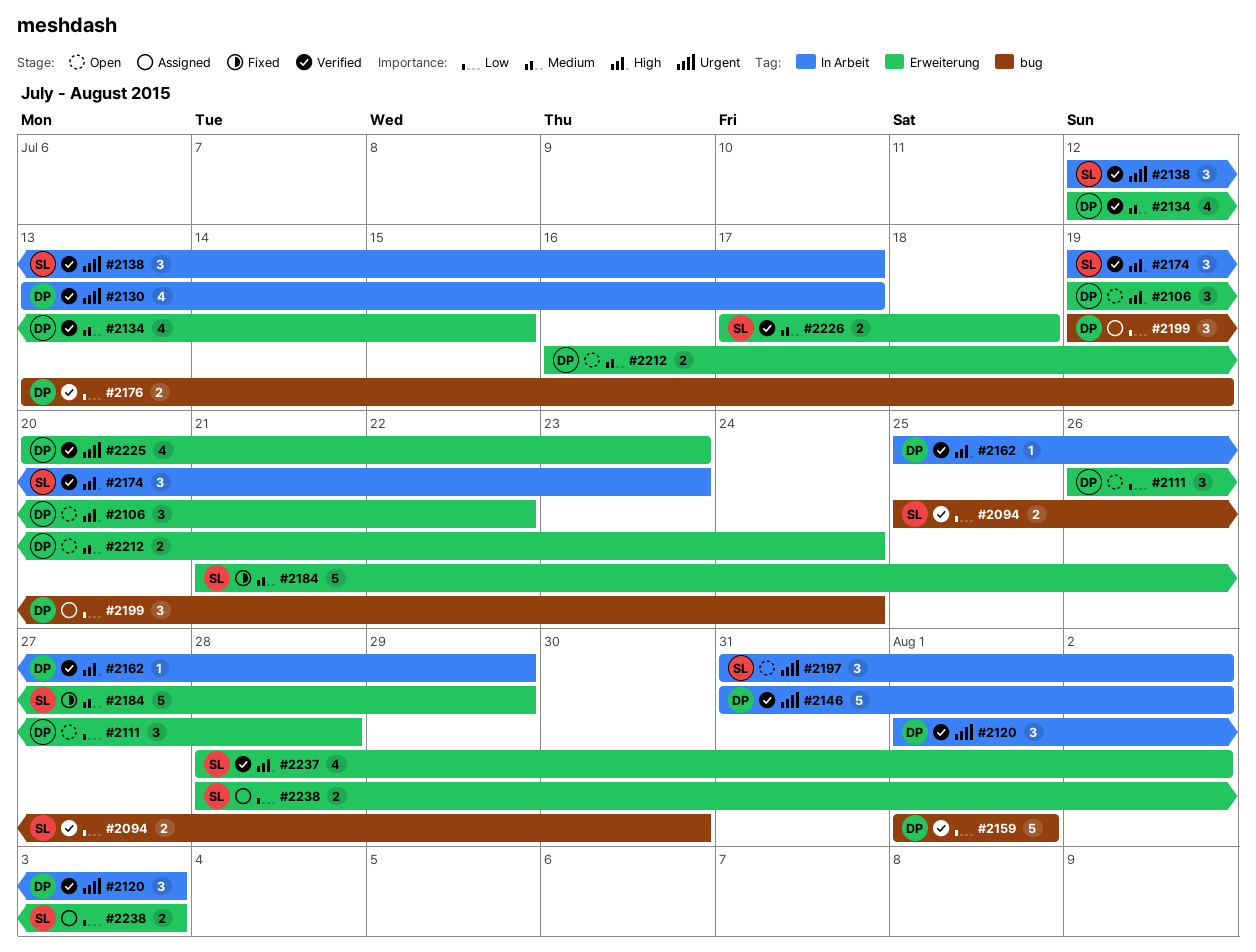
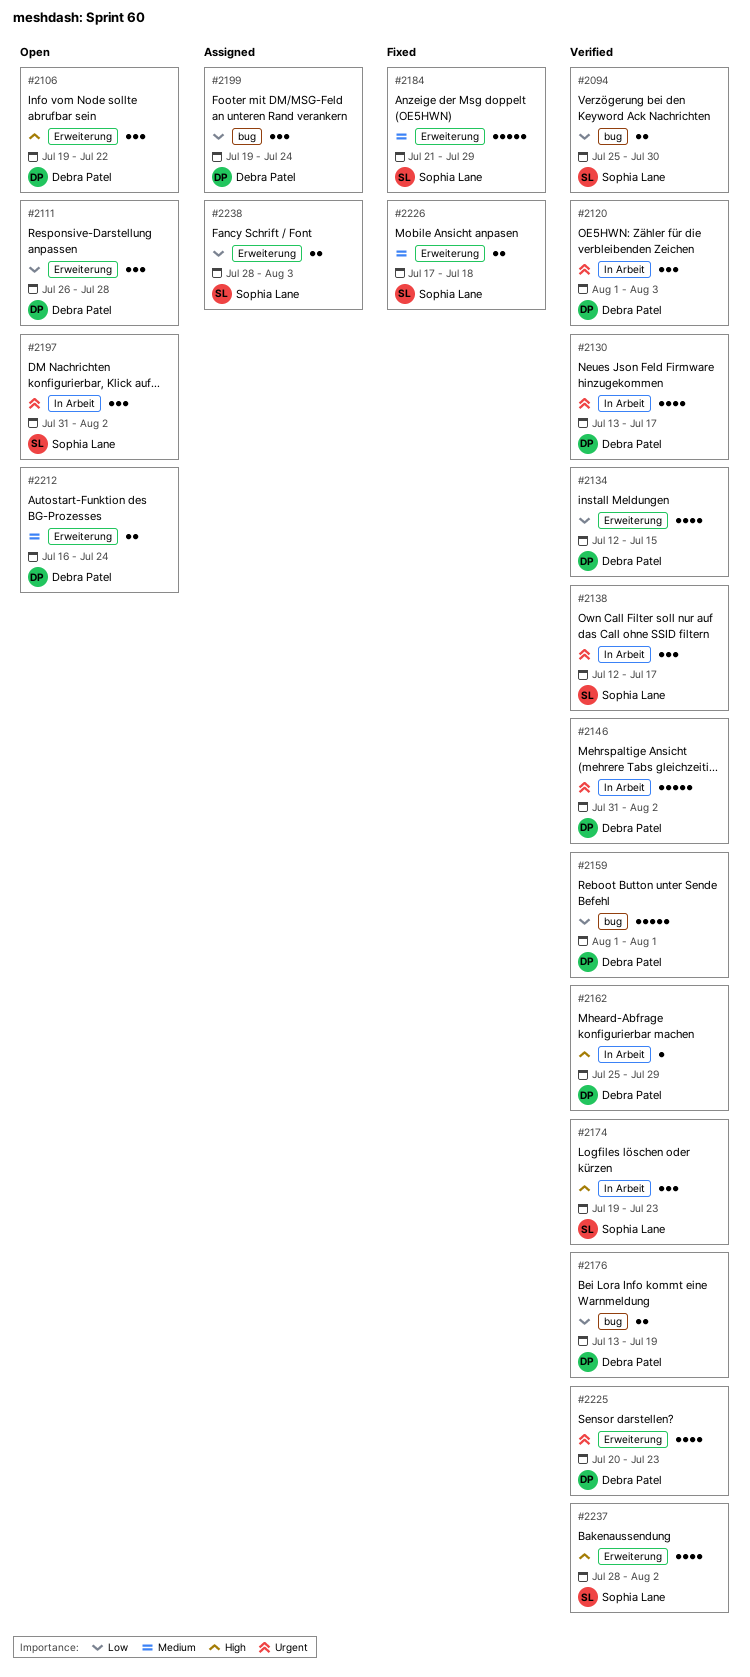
#2134, priority: Medium -> Low
#2226, status: Verified -> Fixed

